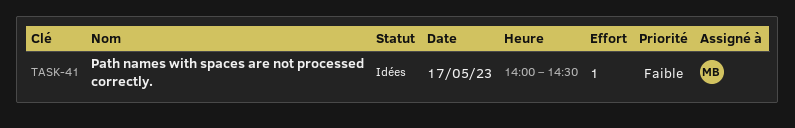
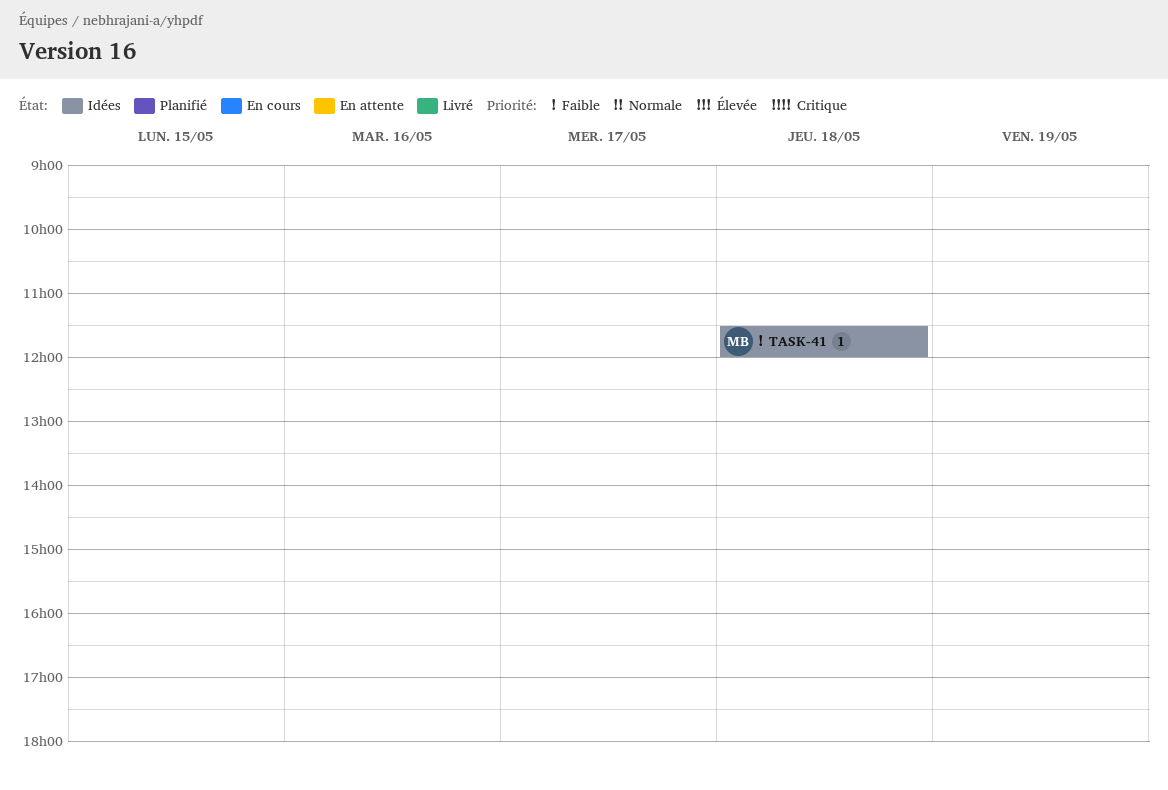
TASK-41, day: May 17 -> May 18
TASK-41, begins: 14:00 -> 11:30
TASK-41, ends: 14:30 -> 12:00

